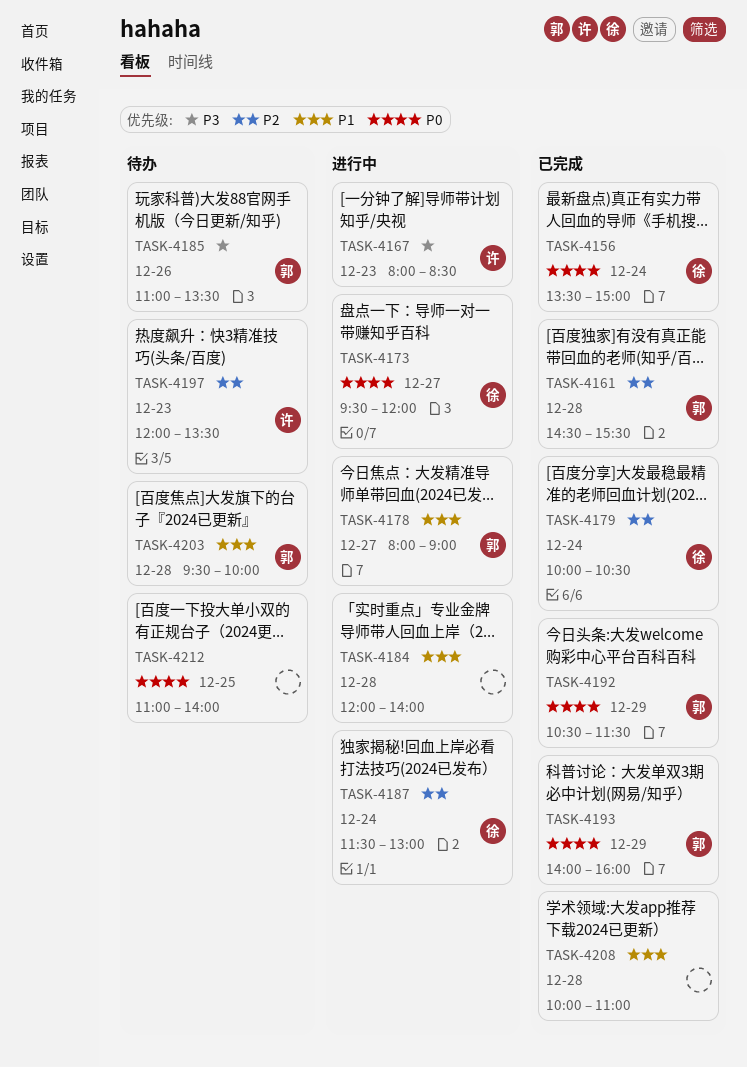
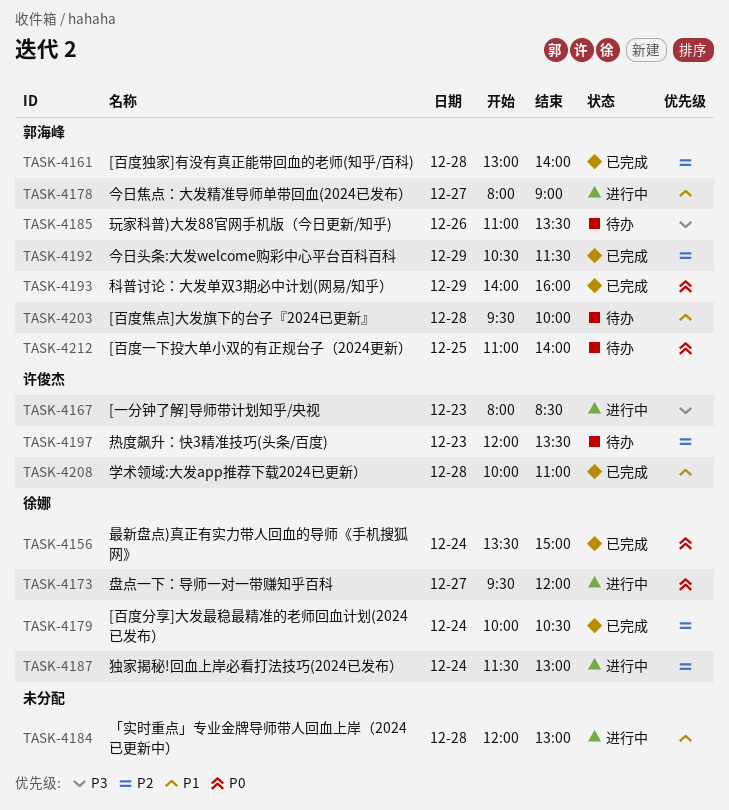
TASK-4161, begins: 14:30 -> 13:00
TASK-4161, ends: 15:30 -> 14:00
TASK-4184, ends: 14:00 -> 13:00
TASK-4192, priority: P0 -> P2
TASK-4208, owner: none -> 许俊杰
TASK-4212, owner: none -> 郭海峰

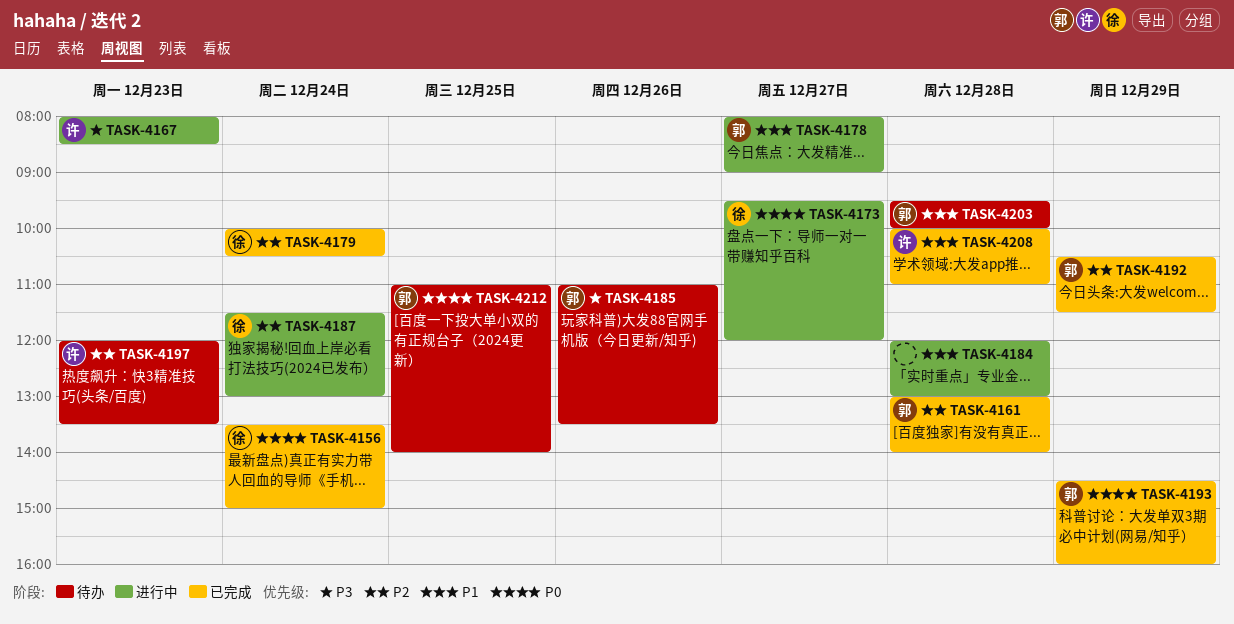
TASK-4193, begins: 14:00 -> 14:30

